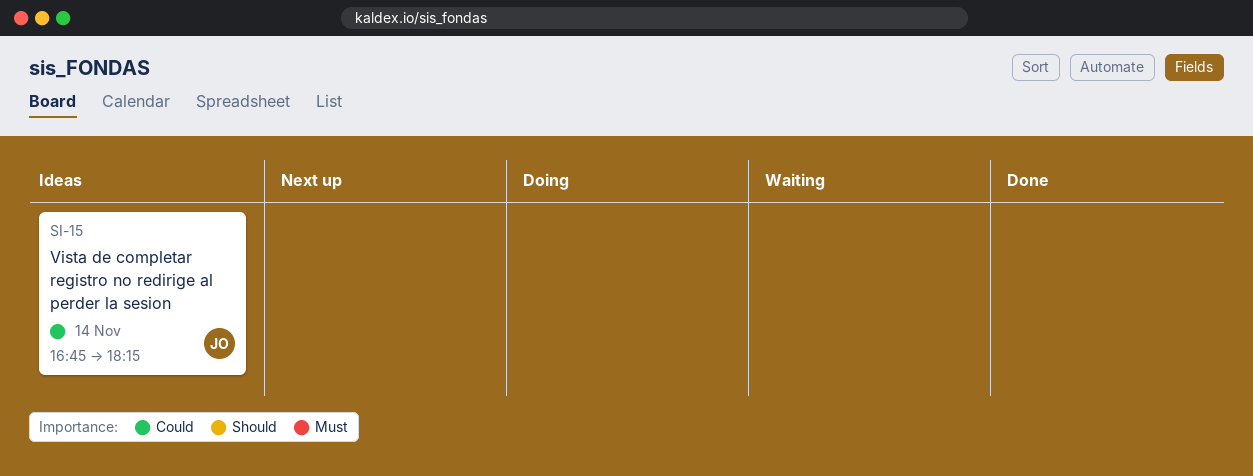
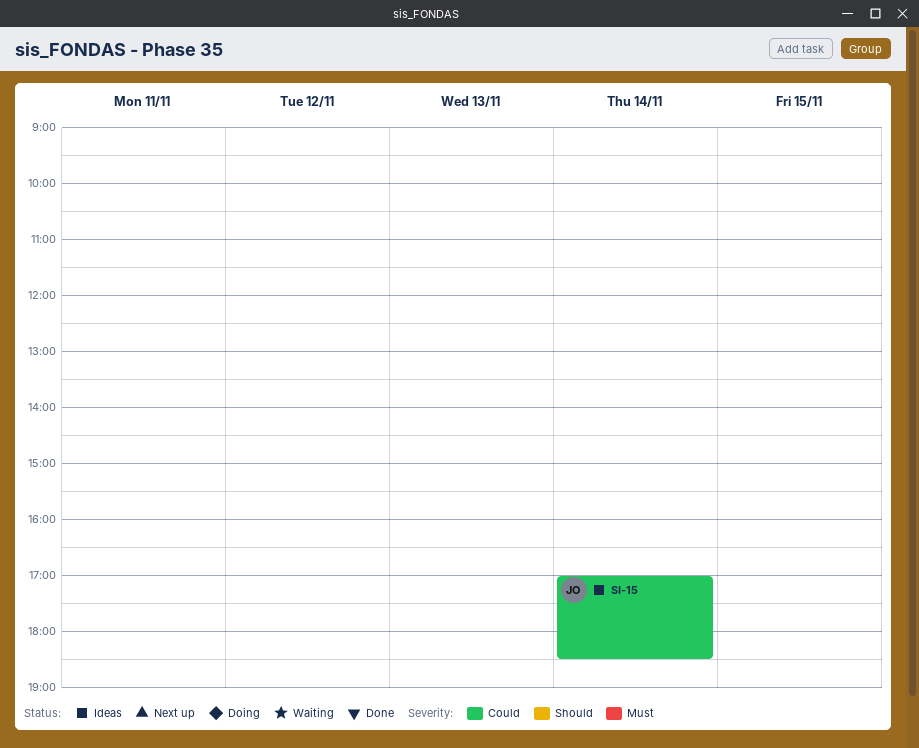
SI-15, begins: 16:45 -> 17:00
SI-15, ends: 18:15 -> 18:30

